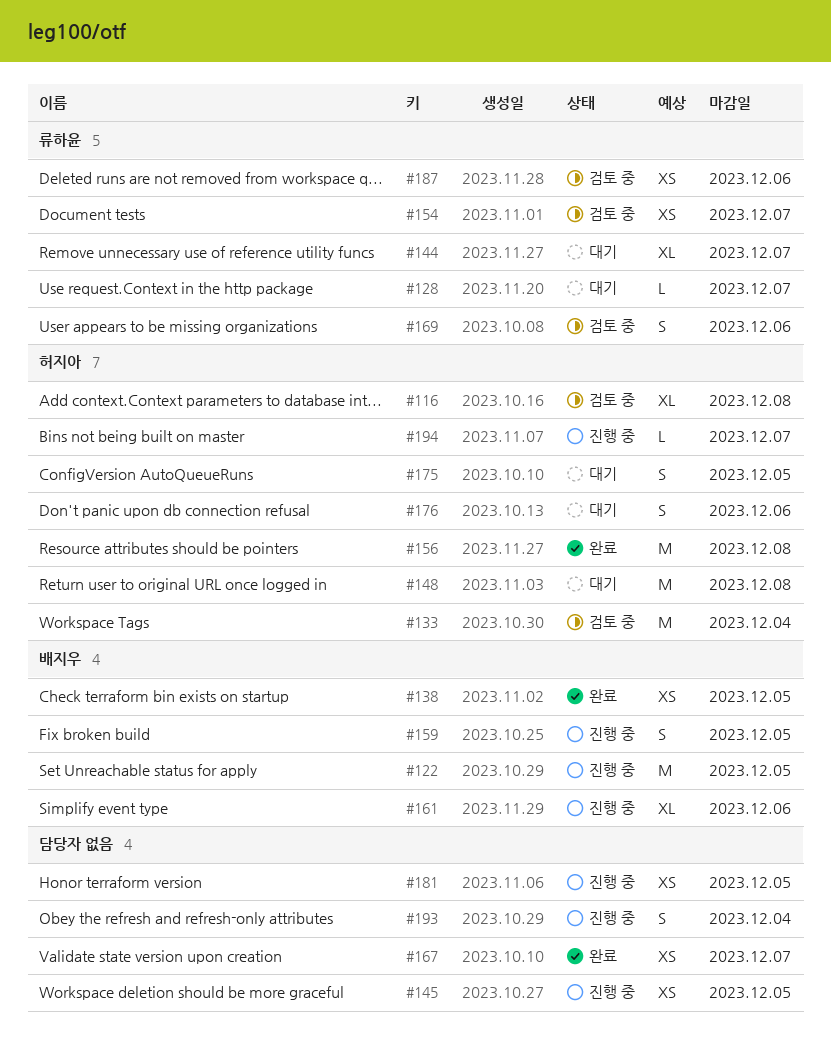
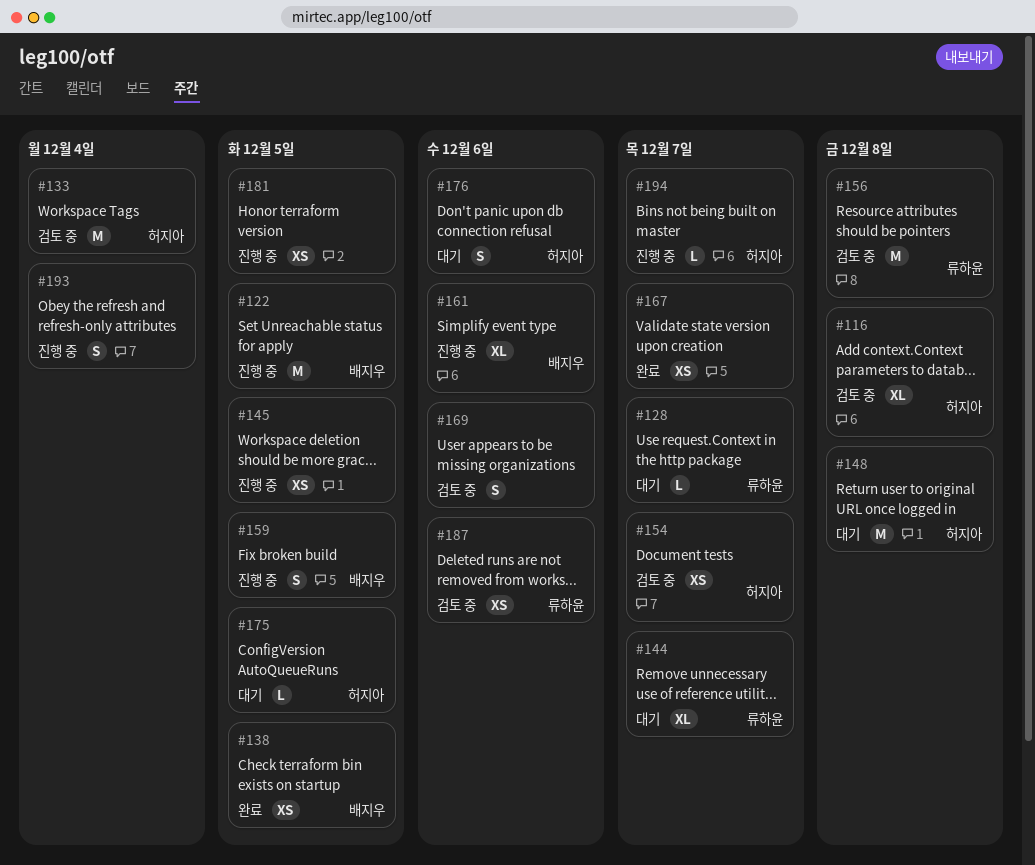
#154, owner: 류하윤 -> 허지아
#156, status: 완료 -> 검토 중
#156, owner: 허지아 -> 류하윤
#169, owner: 류하윤 -> none
#175, estimate: S -> L

